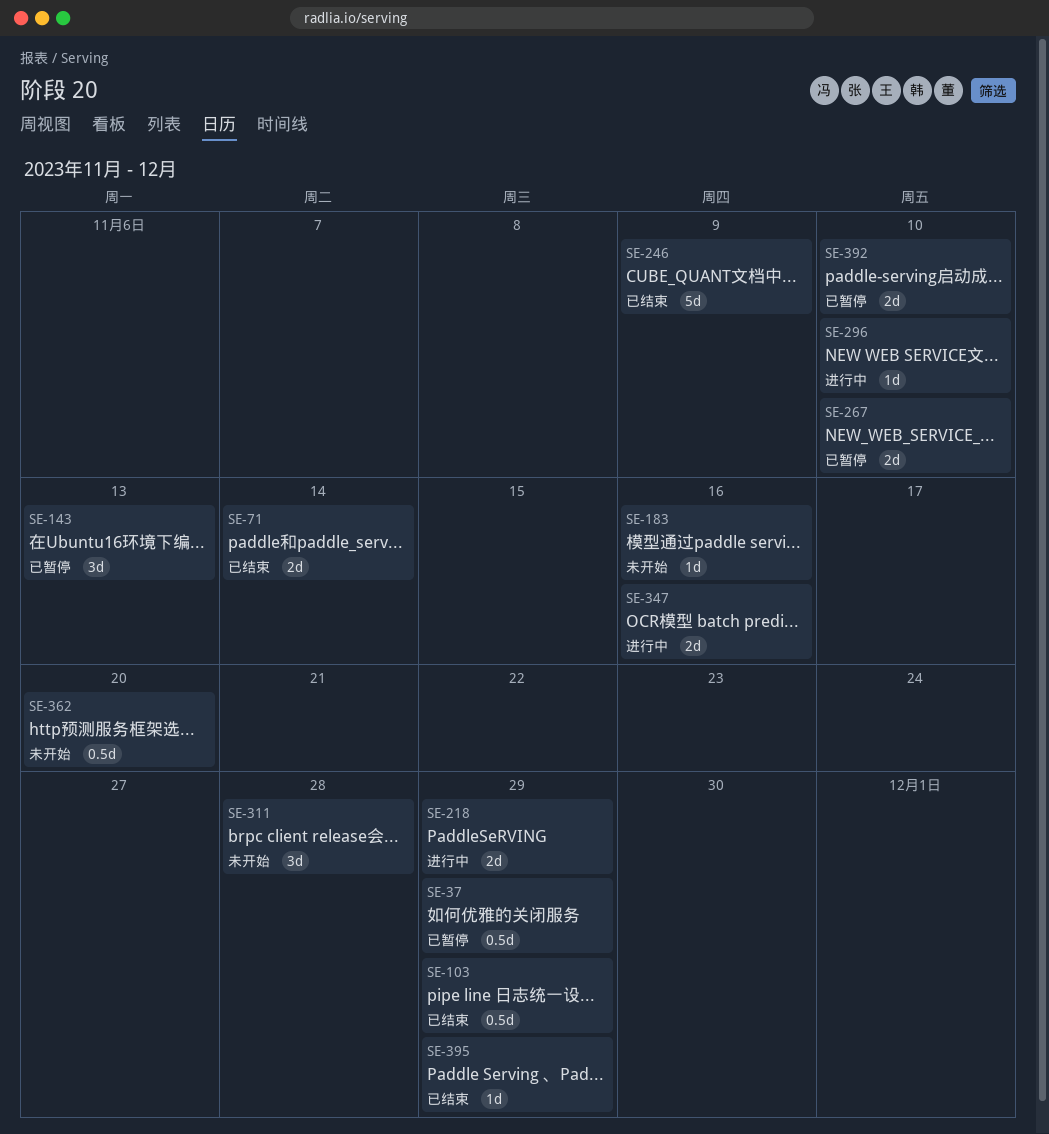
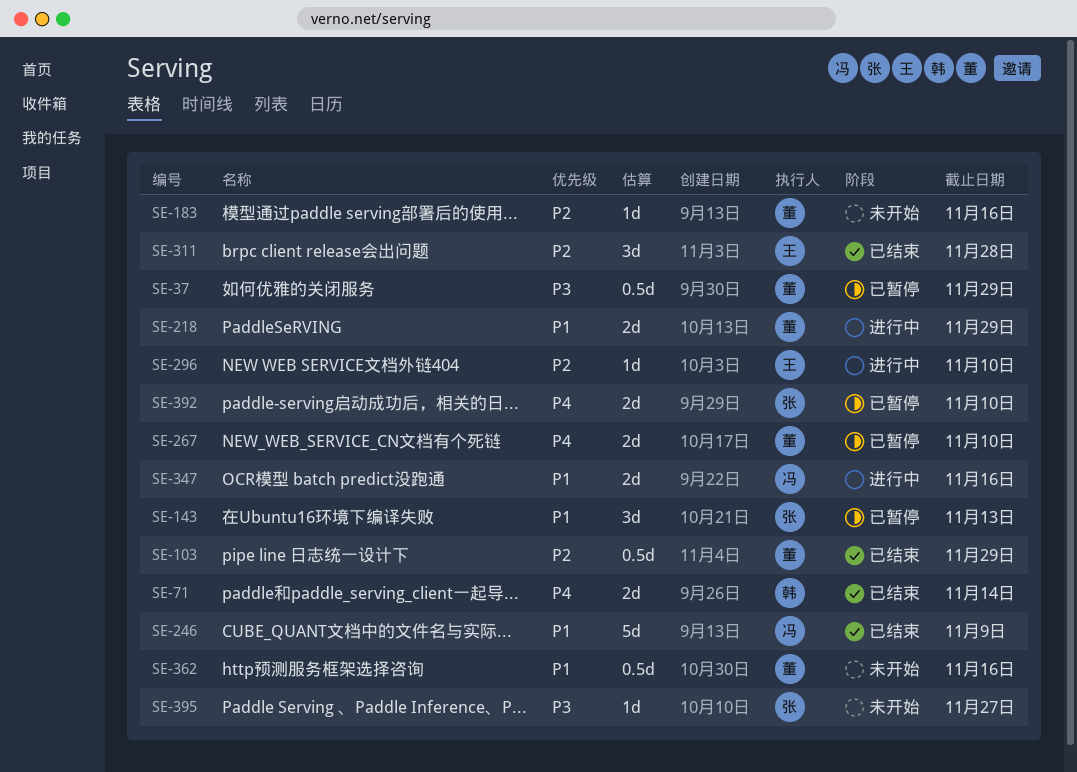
SE-311, status: 未开始 -> 已结束
SE-362, due: Nov 20 -> Nov 16
SE-395, status: 已结束 -> 未开始
SE-395, due: Nov 29 -> Nov 27

